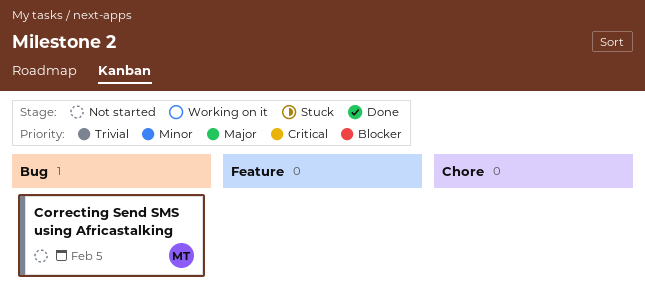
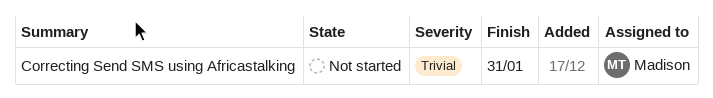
Correcting Send SMS using Africastalking, due: Feb 5 -> Jan 31

